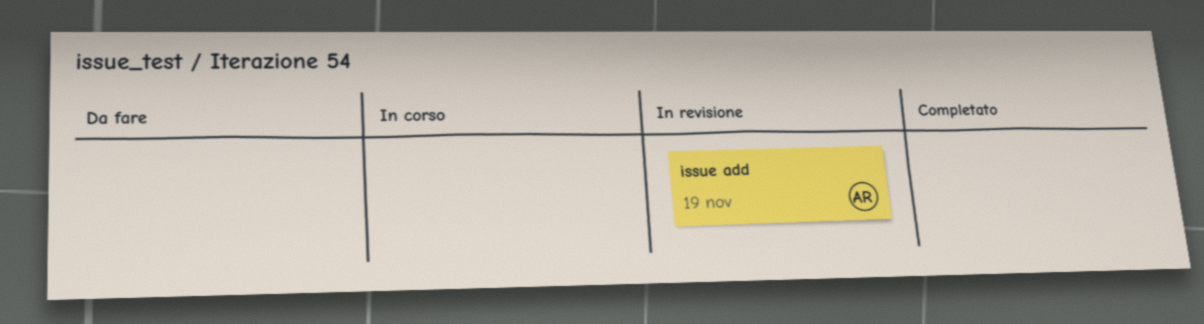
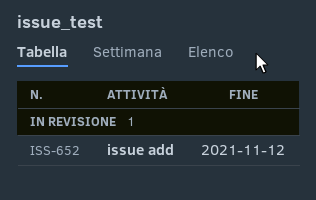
issue add, due: Nov 19 -> Nov 12

